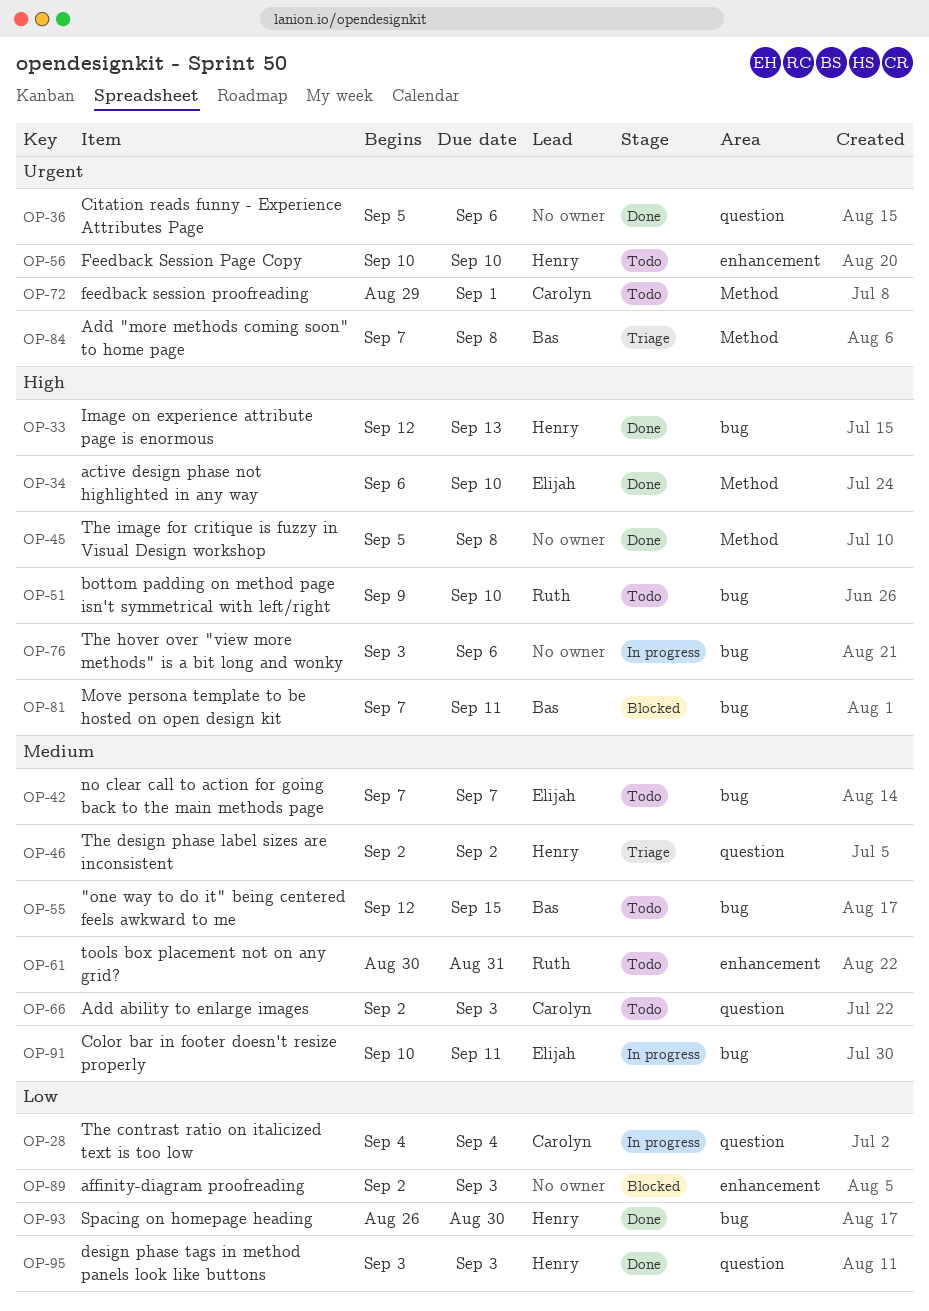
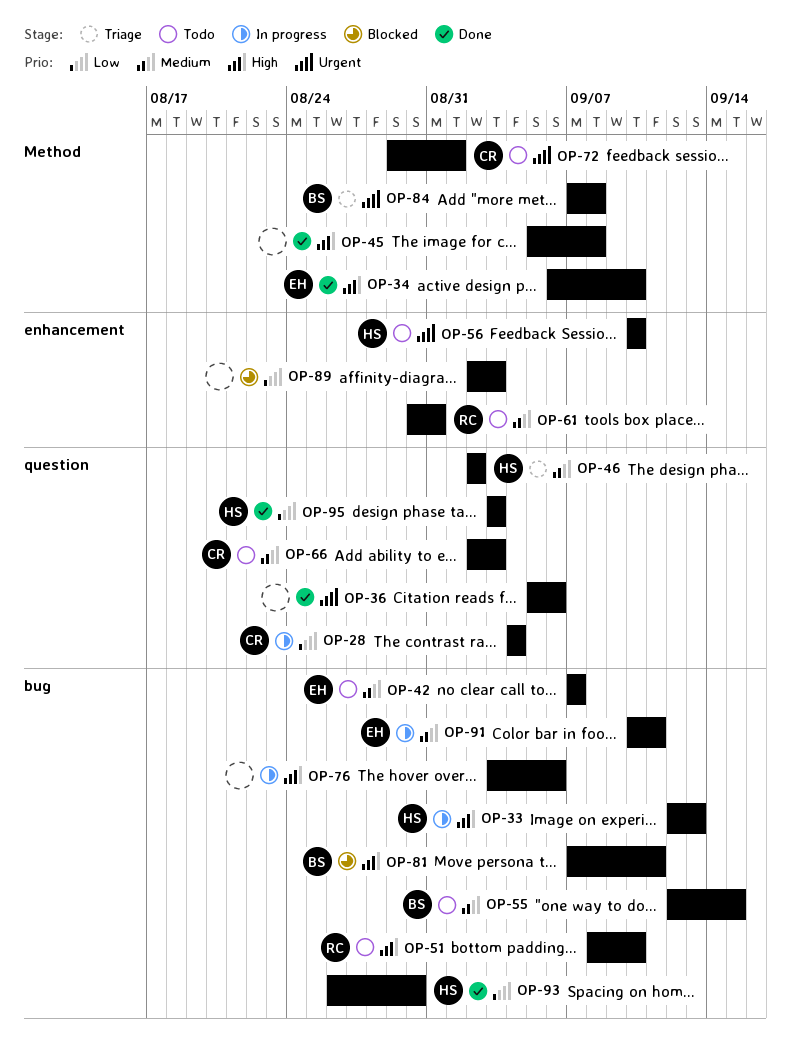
OP-33, status: Done -> In progress
OP-51, start: Sep 9 -> Sep 8

